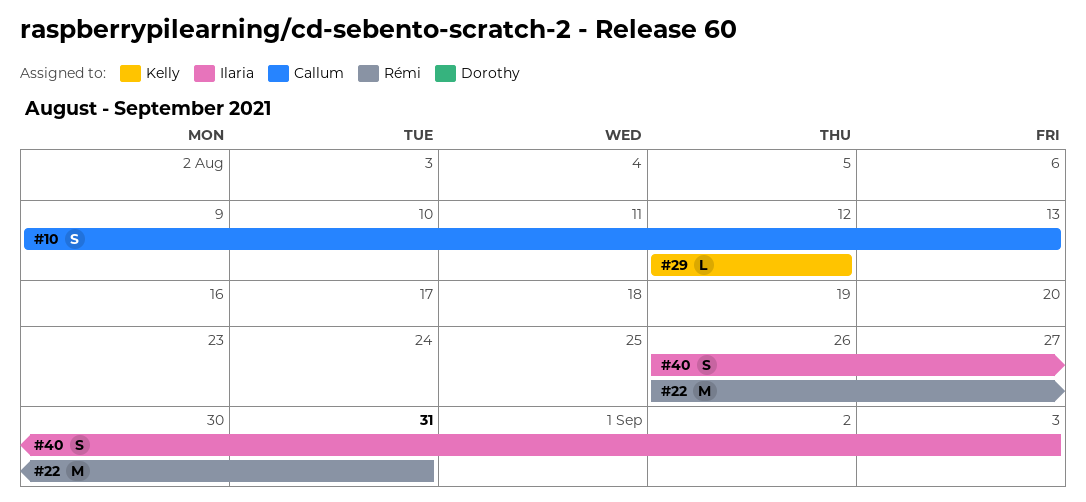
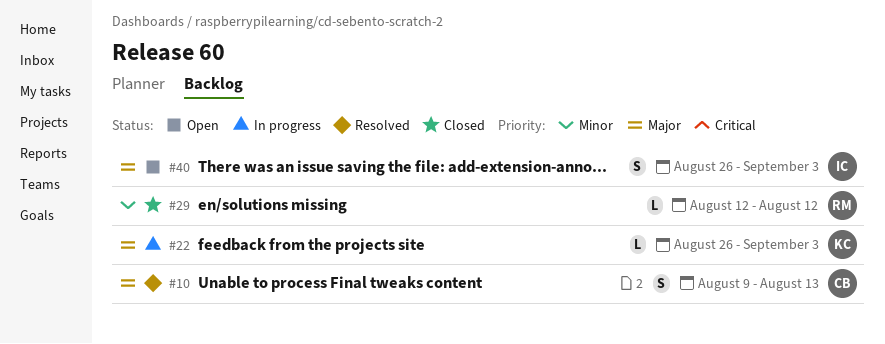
#22, owner: Rémi -> Kelly
#22, estimate: M -> L
#22, due: Aug 31 -> Sep 3
#29, owner: Kelly -> Rémi

